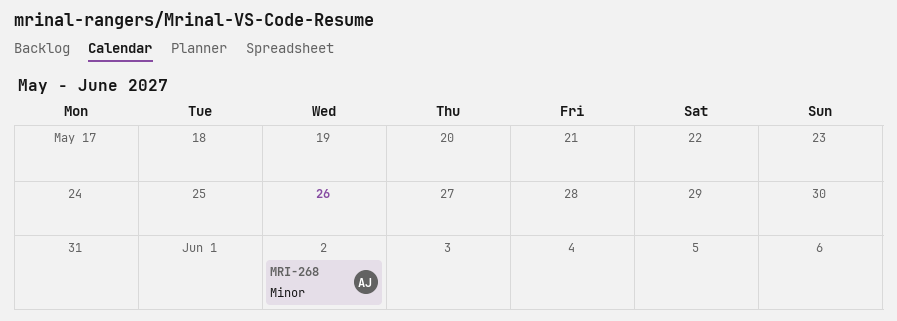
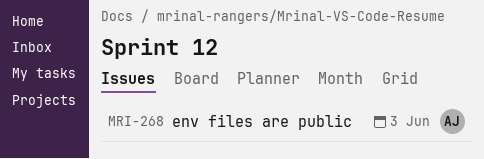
MRI-268, due: Jun 2 -> Jun 3

